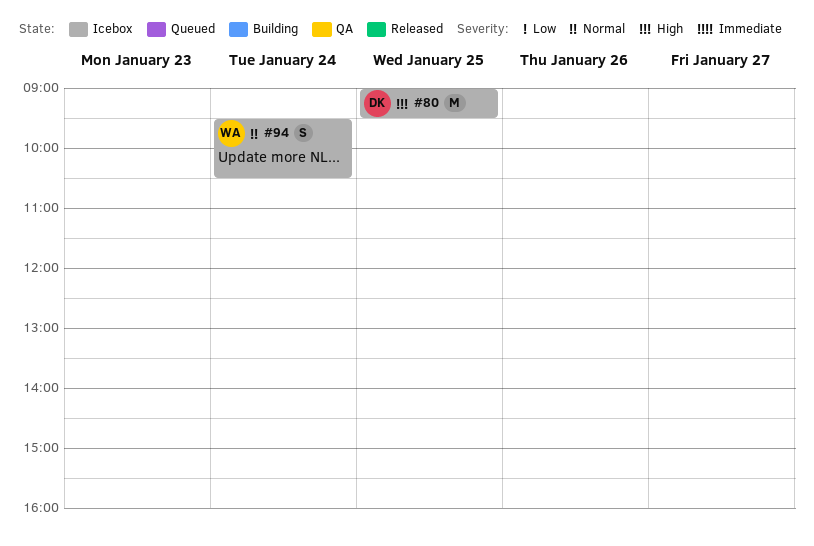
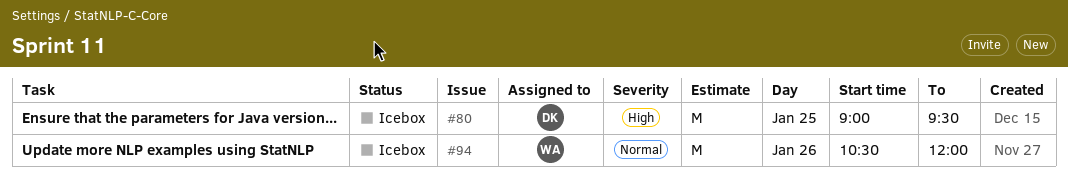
#94, estimate: S -> M
#94, day: Jan 24 -> Jan 26
#94, begins: 09:30 -> 10:30
#94, ends: 10:30 -> 12:00

